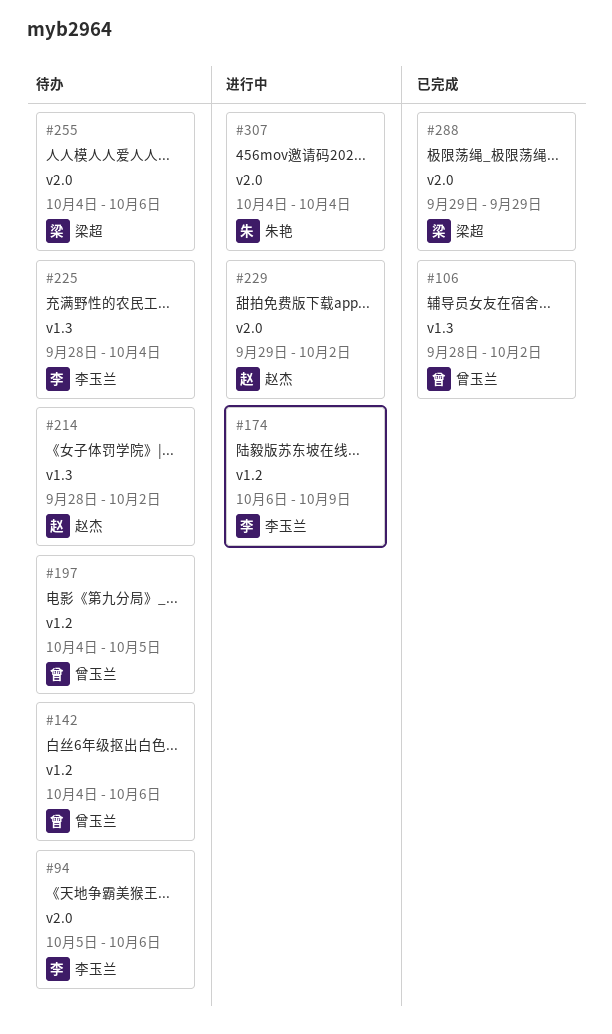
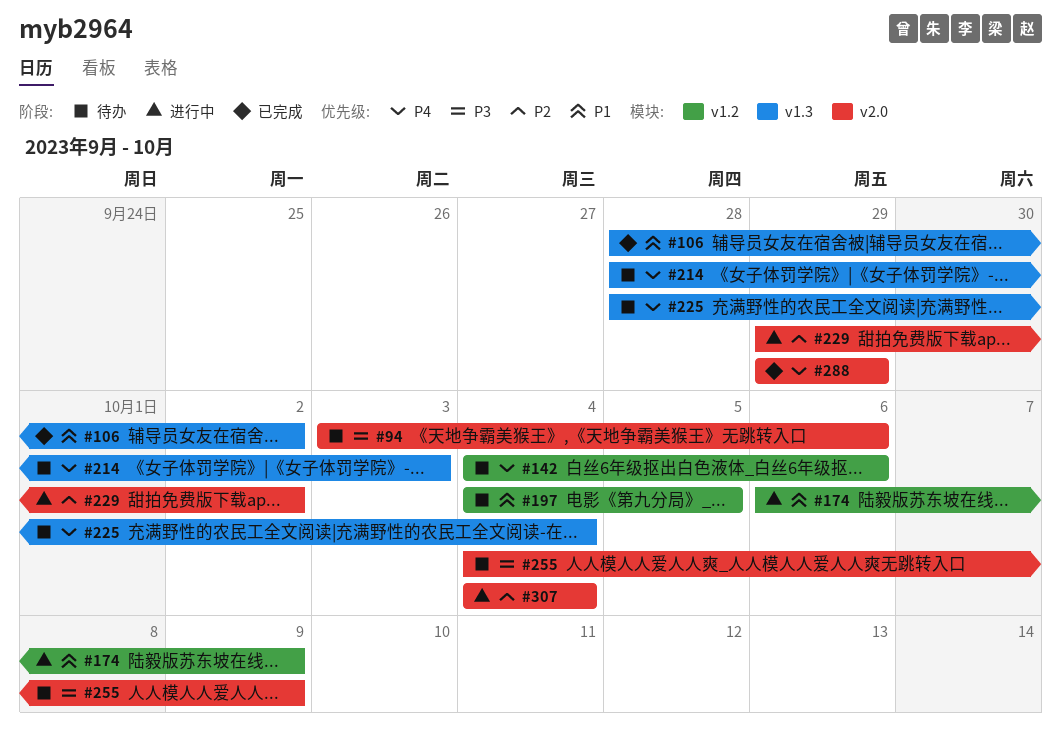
#94, start: Oct 5 -> Oct 3
#214, due: Oct 2 -> Oct 3
#255, due: Oct 6 -> Oct 9

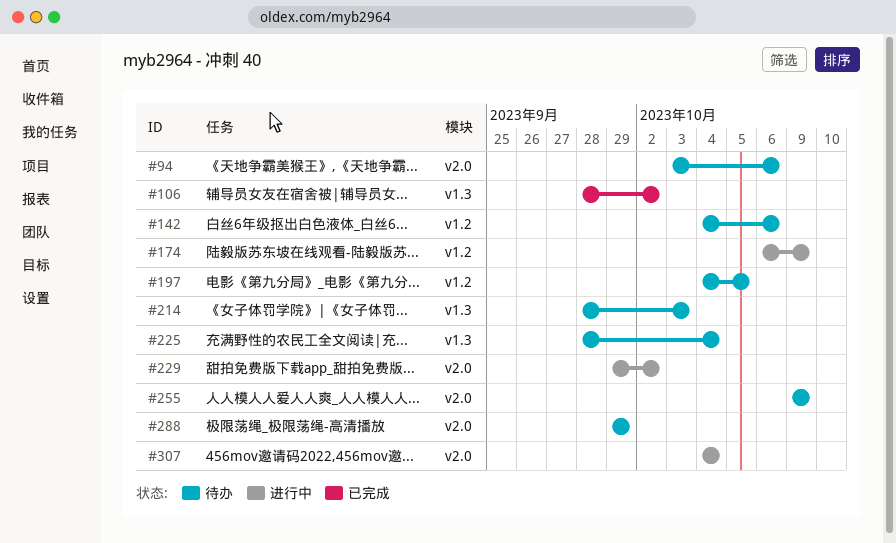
#255, start: Oct 4 -> Oct 9
#288, status: 已完成 -> 待办

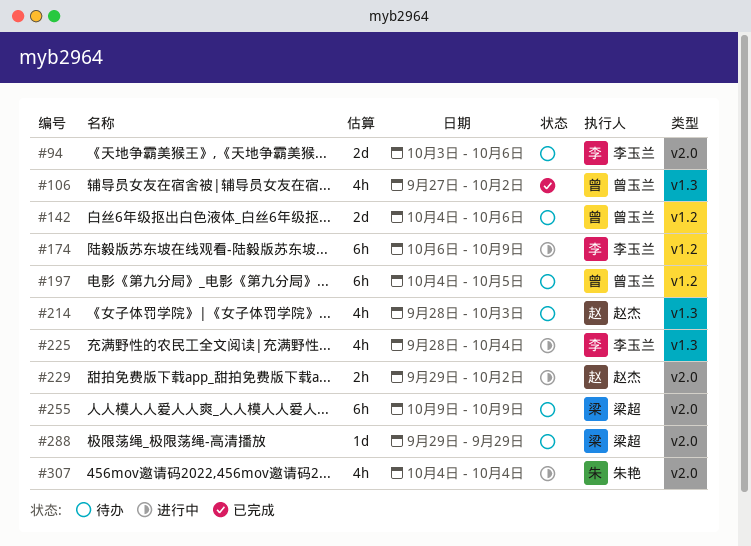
#106, start: Sep 28 -> Sep 27
#225, status: 待办 -> 进行中

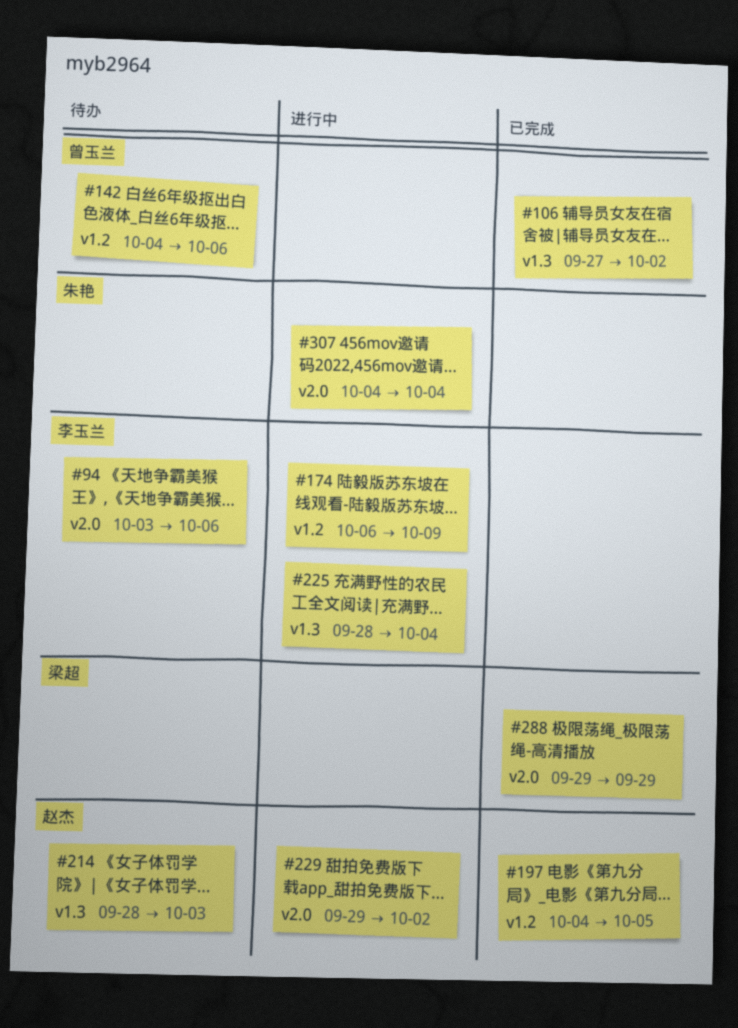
#197, status: 待办 -> 已完成
#197, owner: 曾玉兰 -> 赵杰
#255: present -> none
#288, status: 待办 -> 已完成

